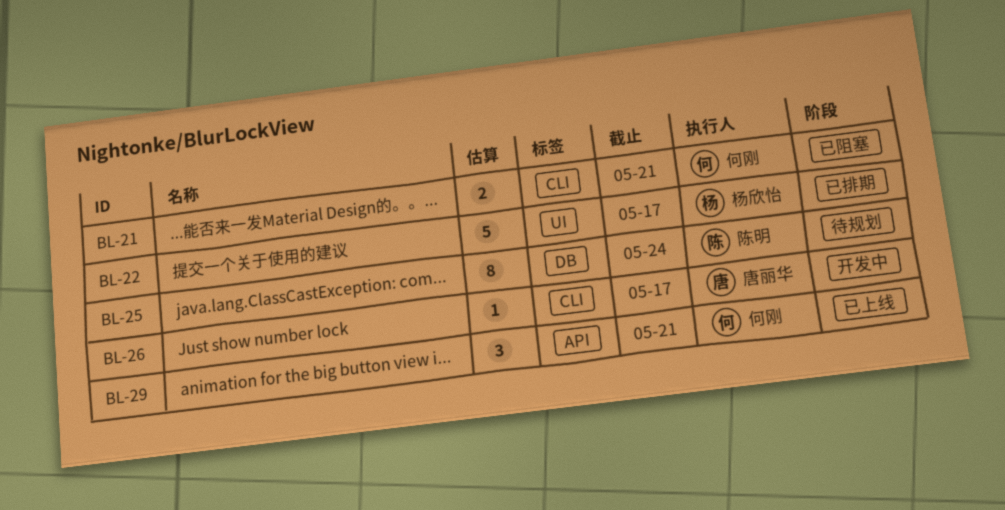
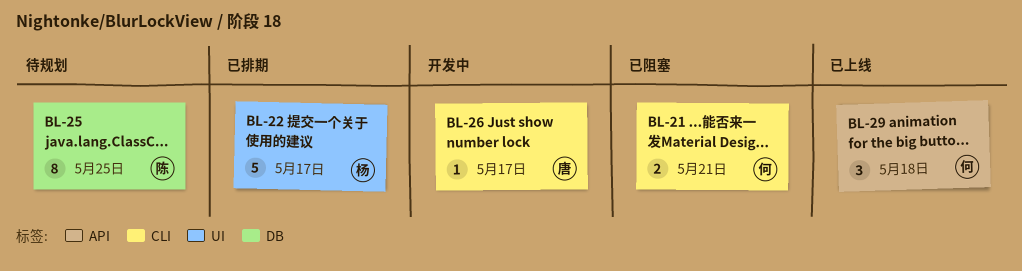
BL-25, due: May 24 -> May 25
BL-29, due: May 21 -> May 18

